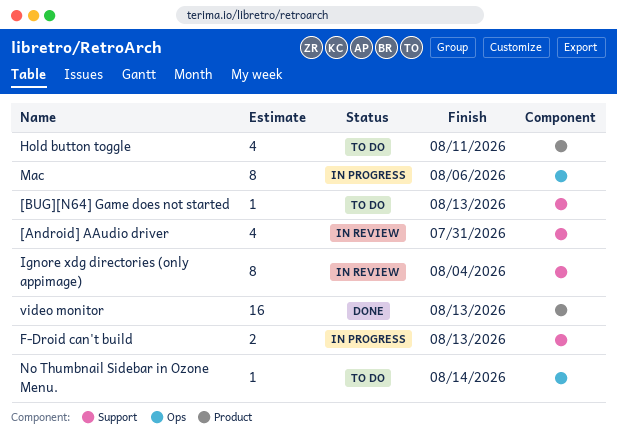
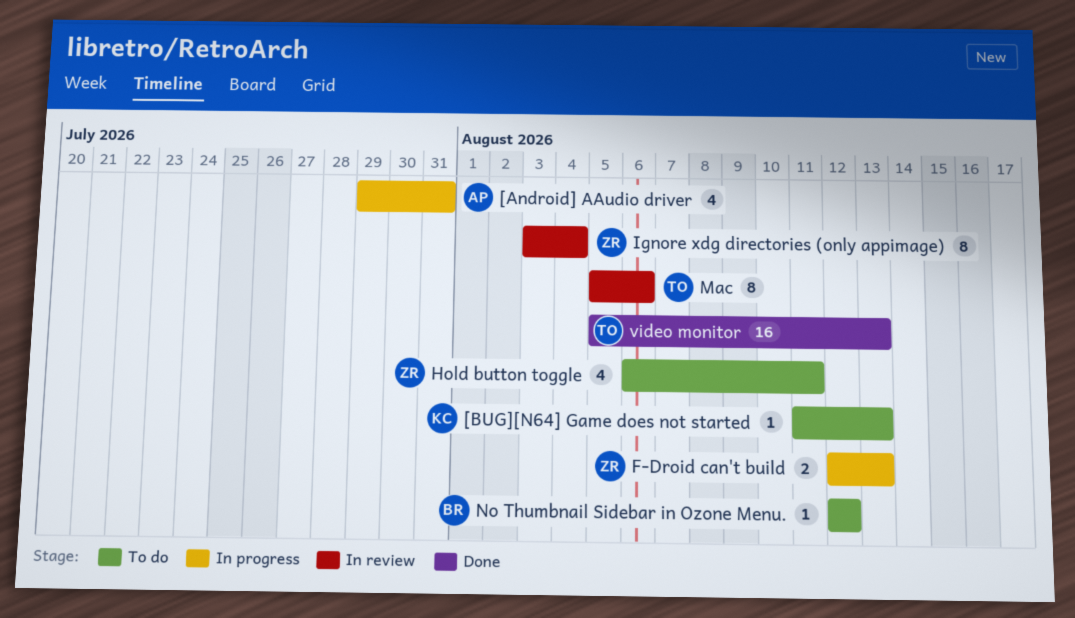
[Android] AAudio driver, status: In review -> In progress
Mac, status: In progress -> In review
No Thumbnail Sidebar in Ozone Menu., due: Aug 14 -> Aug 12

